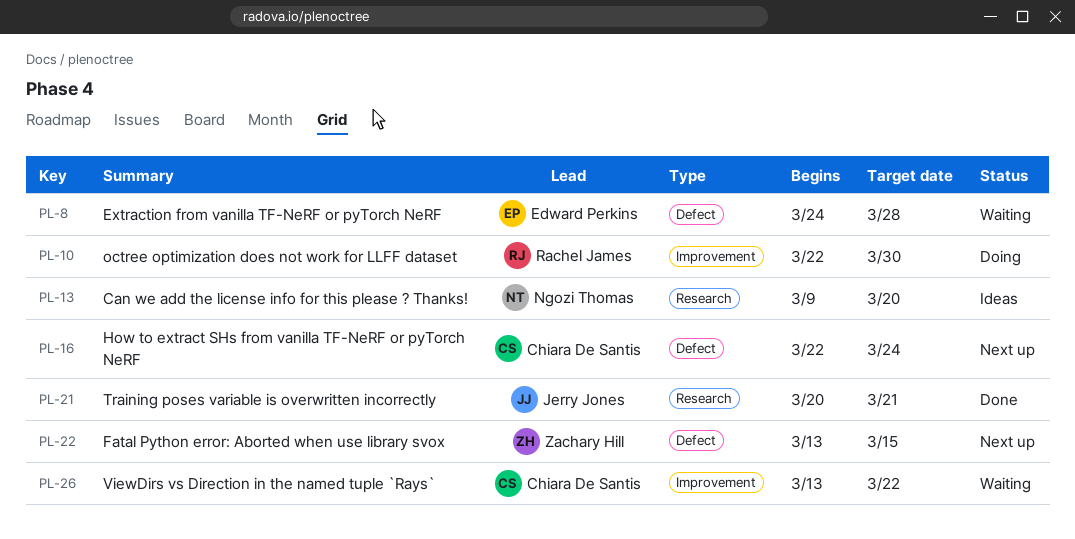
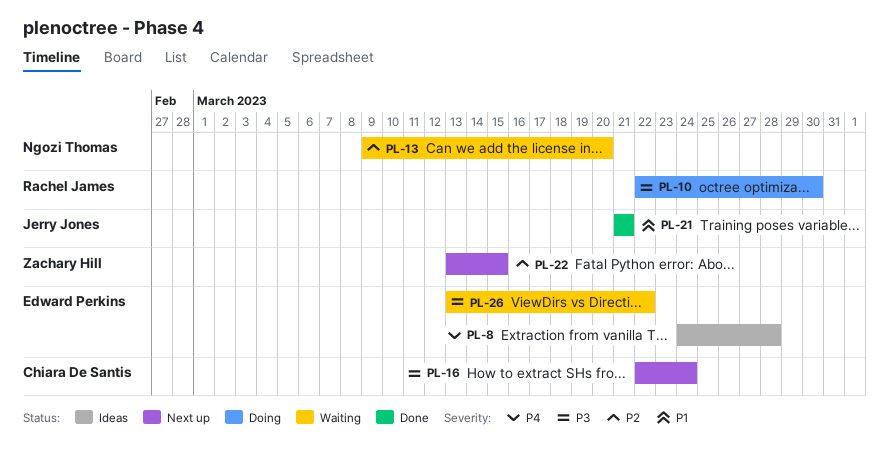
PL-8, status: Waiting -> Ideas
PL-13, status: Ideas -> Waiting
PL-21, start: Mar 20 -> Mar 21
PL-26, owner: Chiara De Santis -> Edward Perkins

